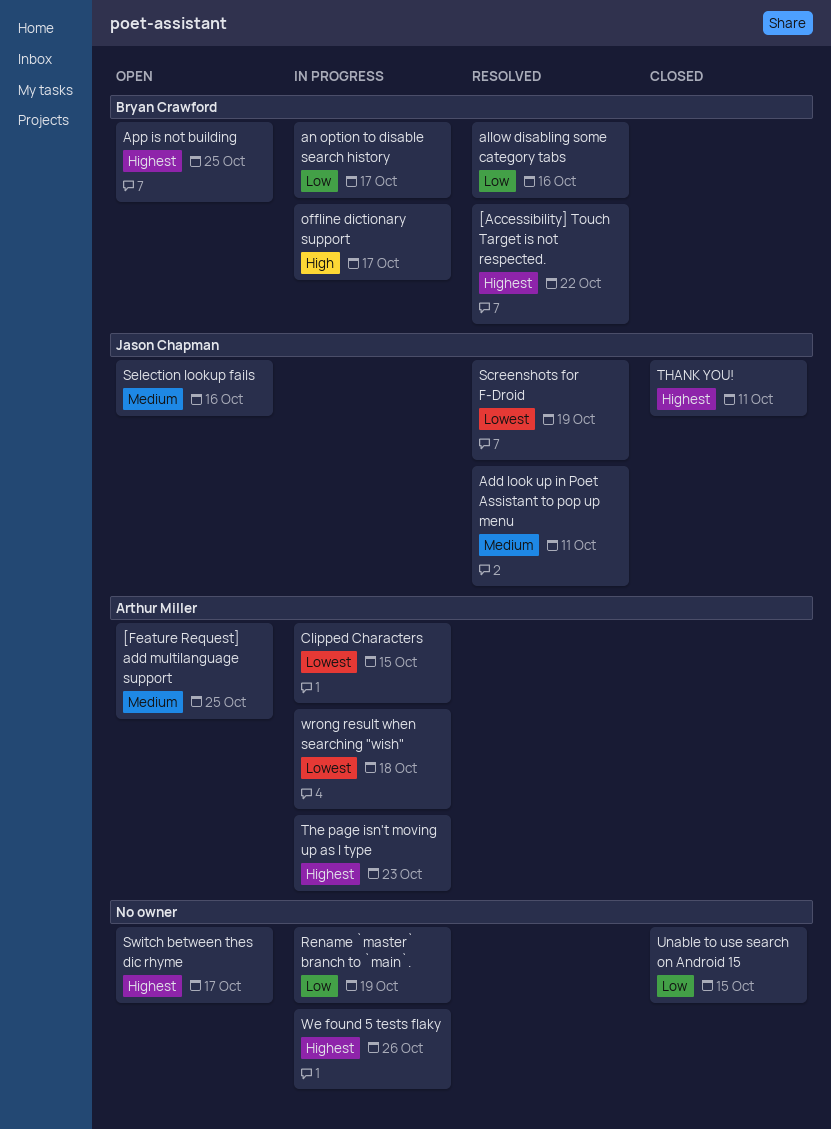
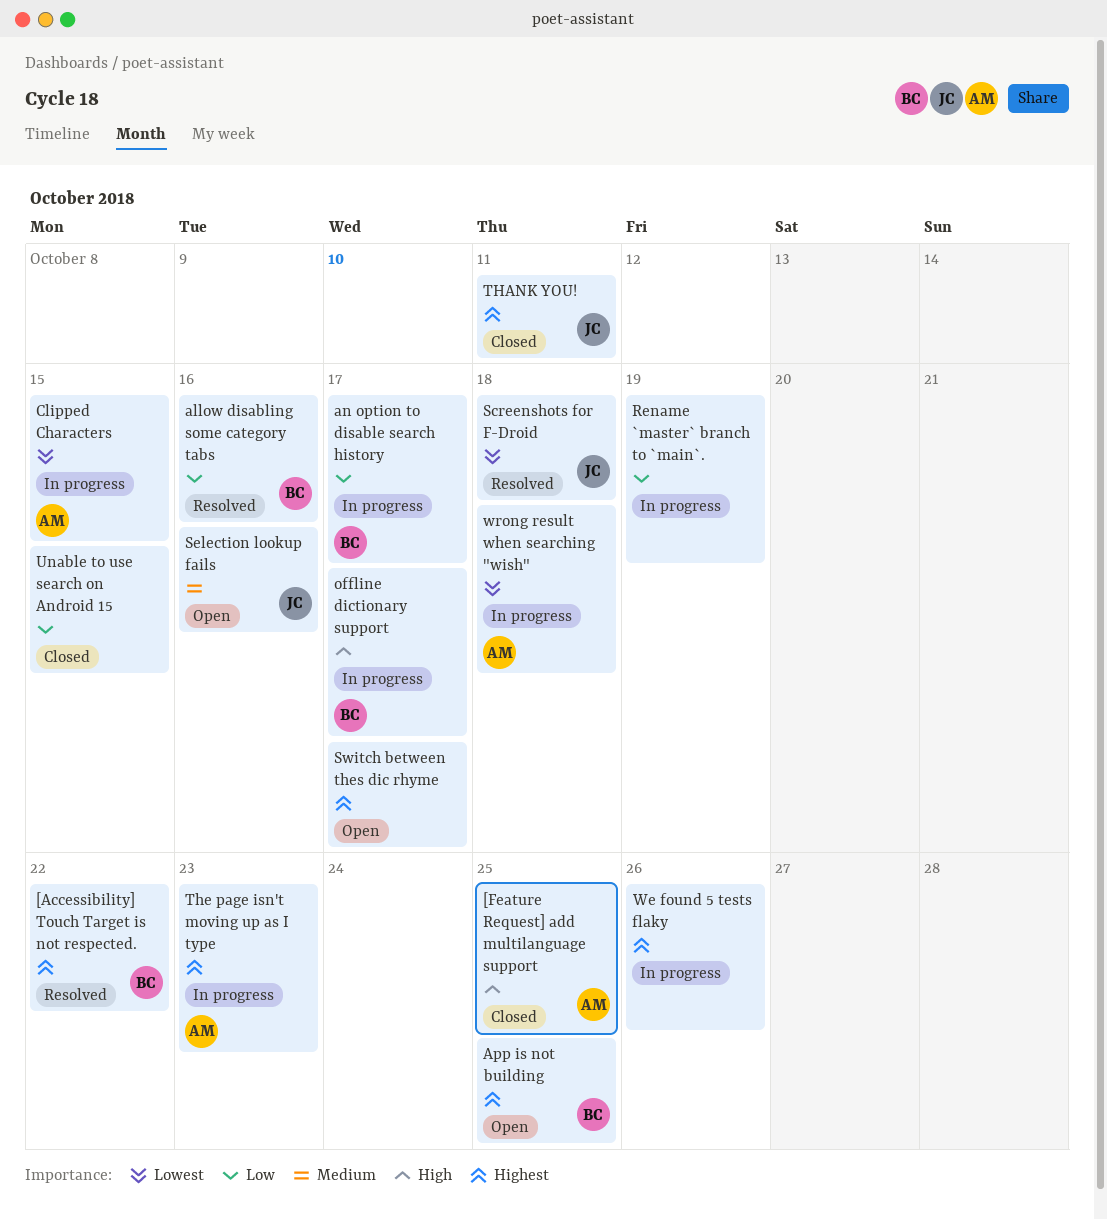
[Feature Request] add multilanguage support, status: Open -> Closed
[Feature Request] add multilanguage support, priority: Medium -> High
Add look up in Poet Assistant to pop up menu: present -> none
Screenshots for F-Droid, due: Oct 19 -> Oct 18

